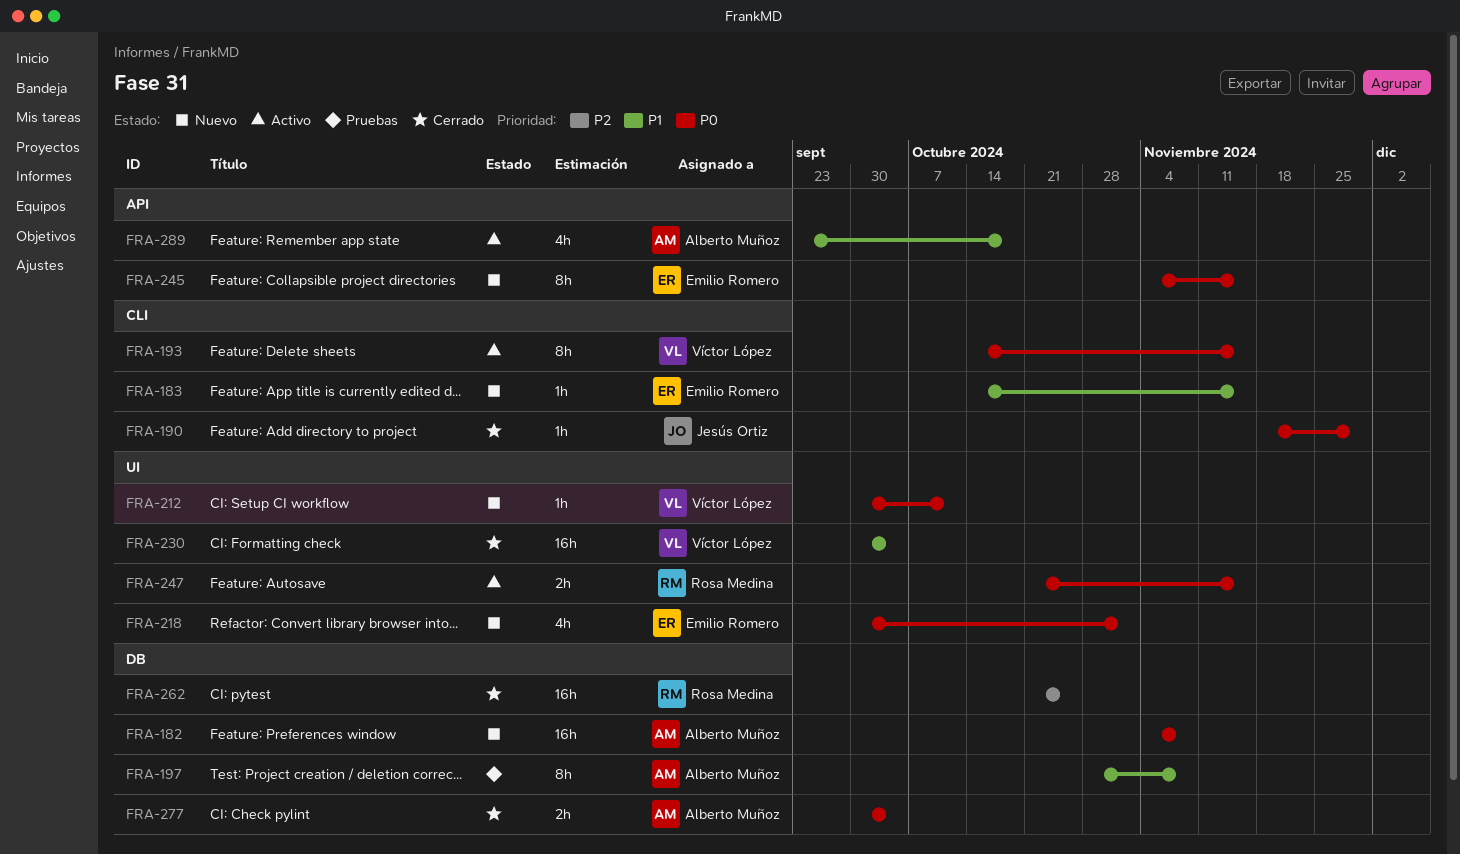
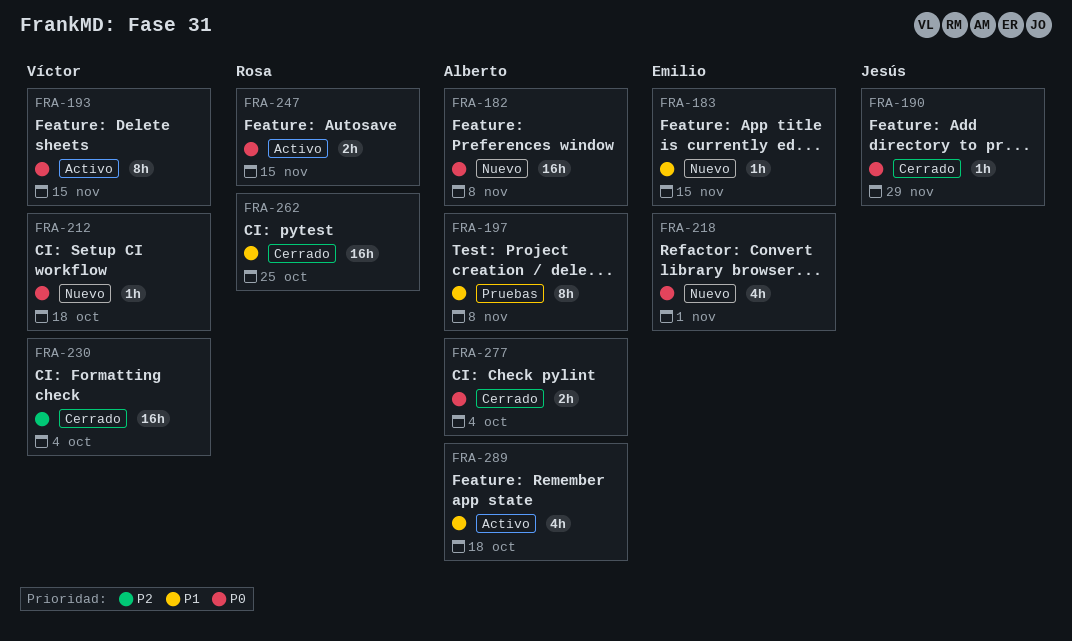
FRA-212, due: Oct 11 -> Oct 18
FRA-230, priority: P1 -> P2
FRA-245: present -> none
FRA-262, priority: P2 -> P1

